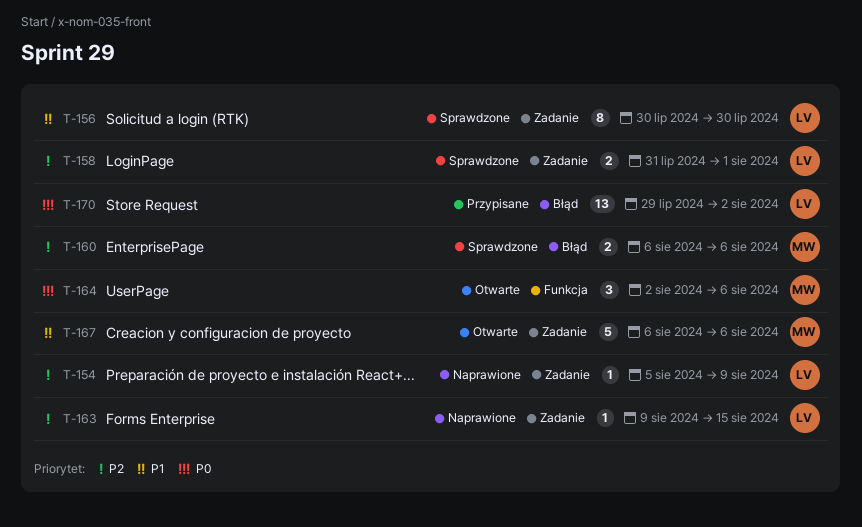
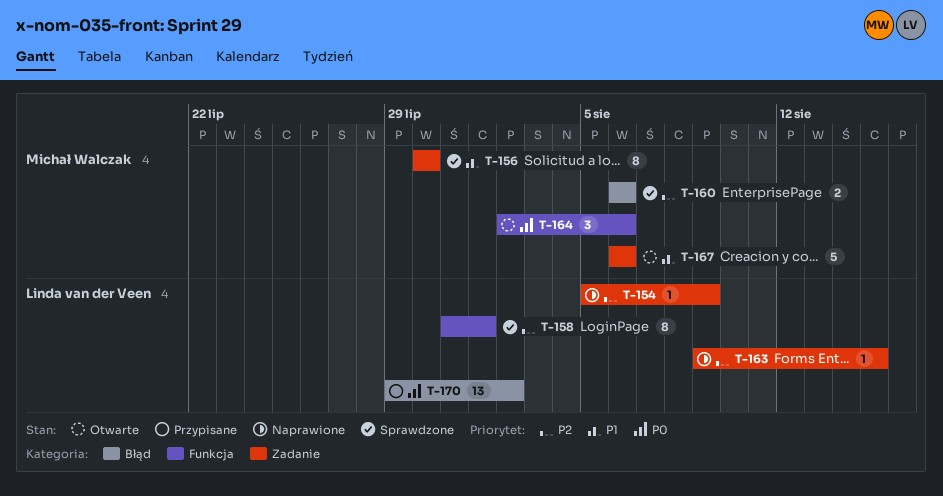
T-156, owner: Linda van der Veen -> Michał Walczak
T-158, label: Zadanie -> Funkcja
T-158, estimate: 2 -> 8

